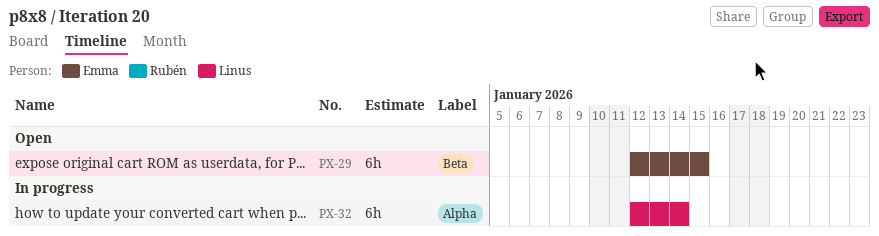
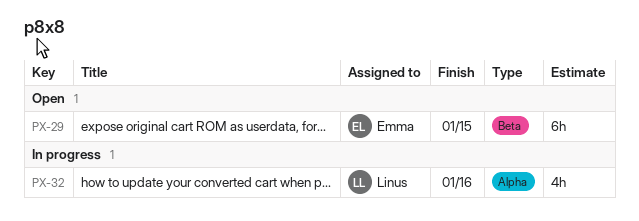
PX-32, estimate: 6h -> 4h
PX-32, due: Jan 14 -> Jan 16

